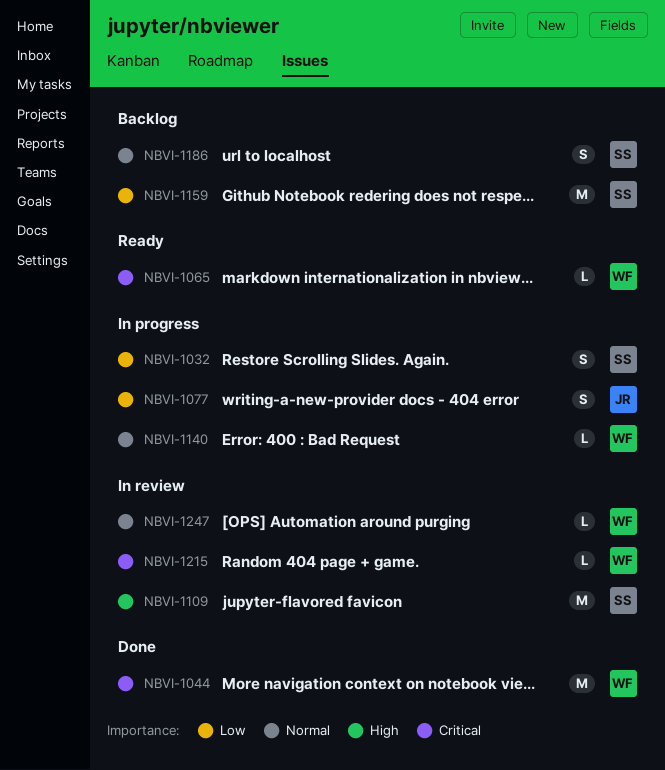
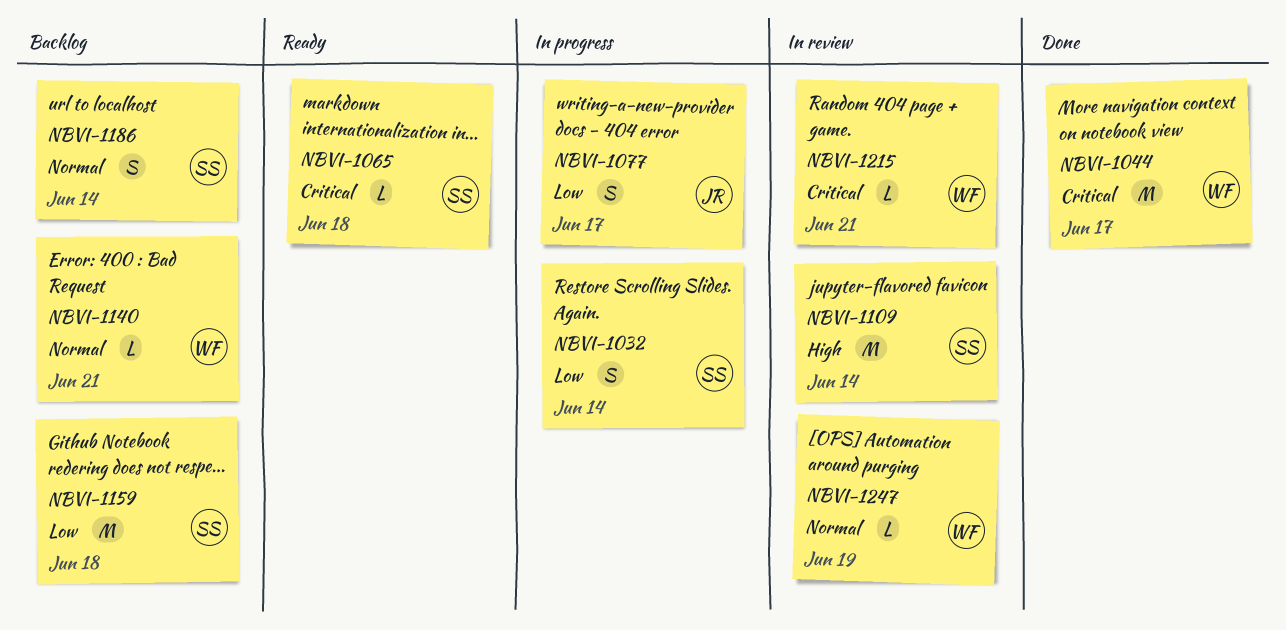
NBVI-1065, owner: WF -> SS
NBVI-1140, status: In progress -> Backlog

